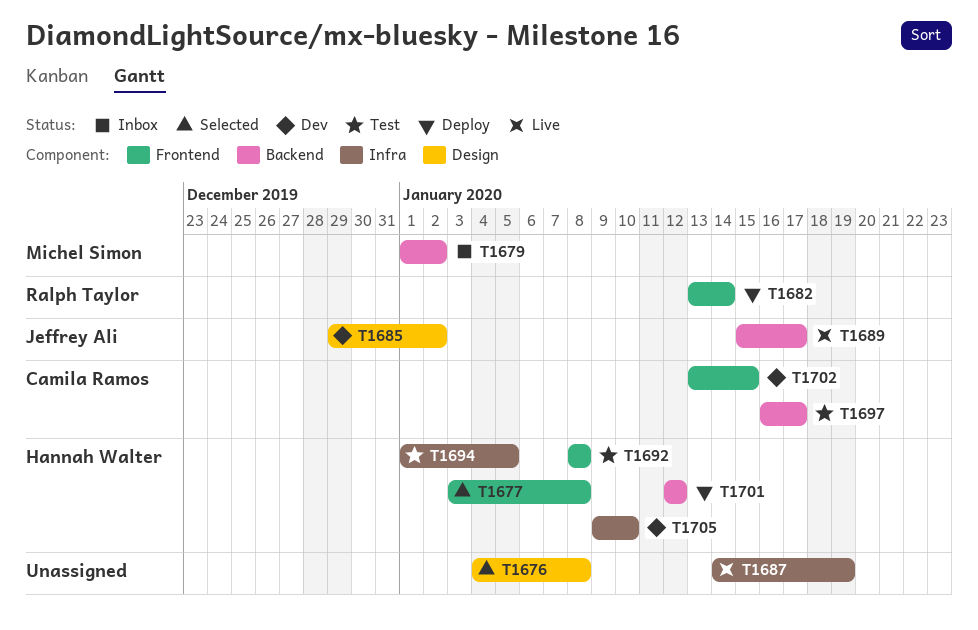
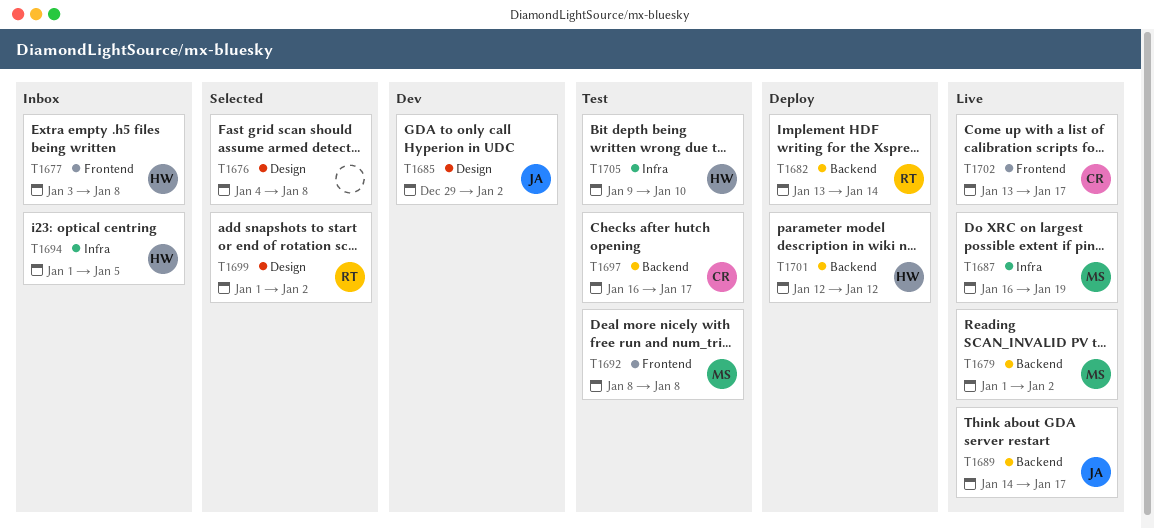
T1677, status: Selected -> Inbox
T1679, status: Inbox -> Live
T1682, label: Frontend -> Backend
T1687, owner: none -> Michel Simon
T1687, start: Jan 14 -> Jan 16
T1689, start: Jan 15 -> Jan 14
T1692, owner: Hannah Walter -> Michel Simon
T1694, status: Test -> Inbox
T1699: none -> present
T1702, status: Dev -> Live
T1702, due: Jan 15 -> Jan 17
T1705, status: Dev -> Test

